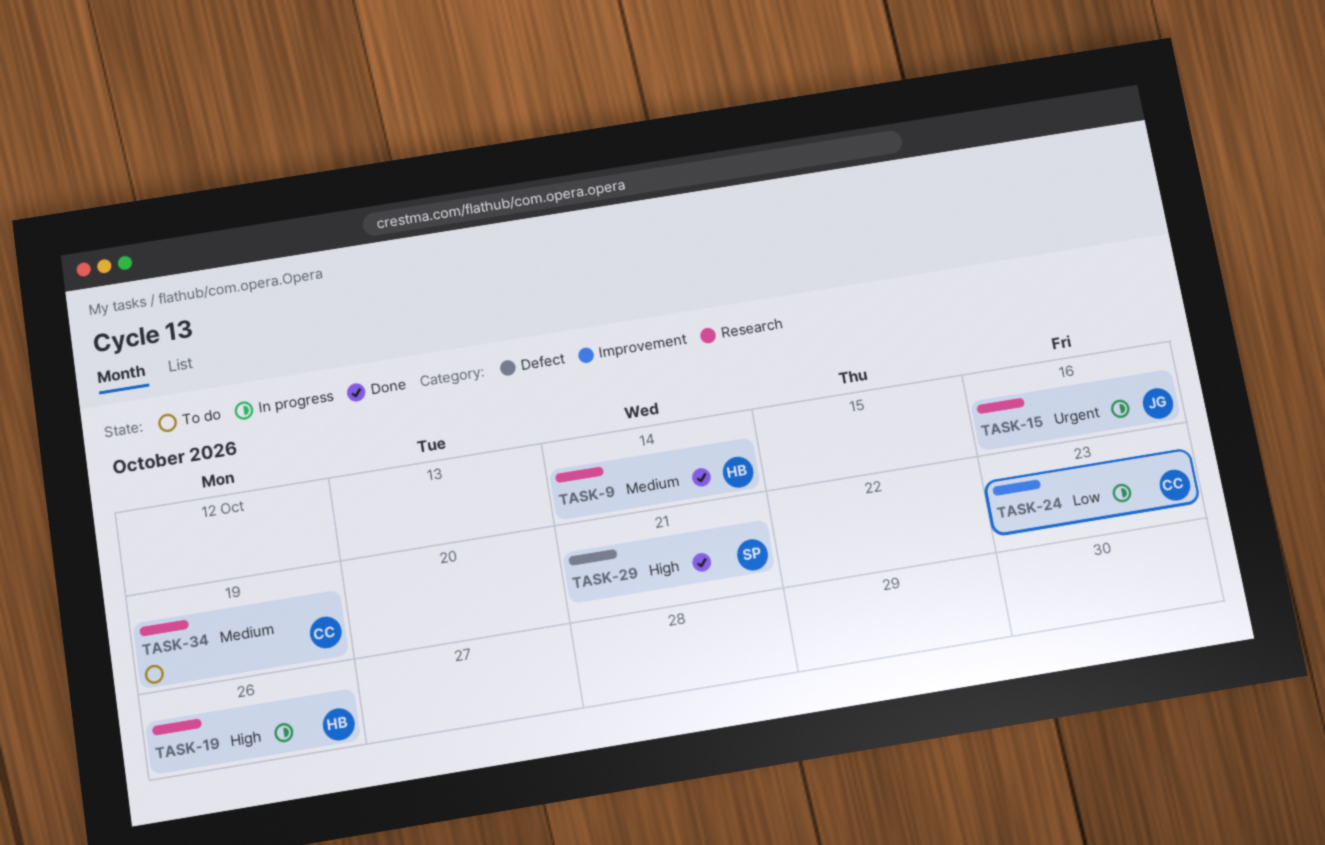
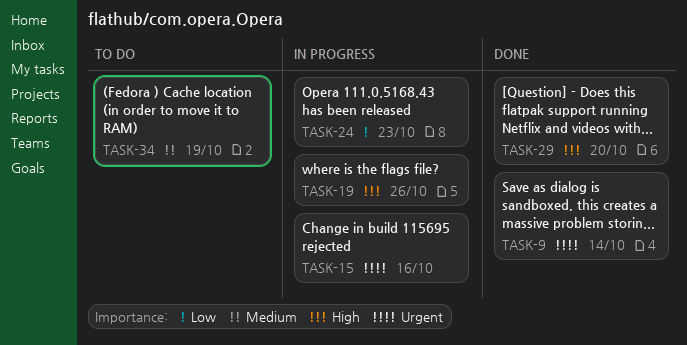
TASK-9, priority: Medium -> Urgent
TASK-29, due: Oct 21 -> Oct 20

